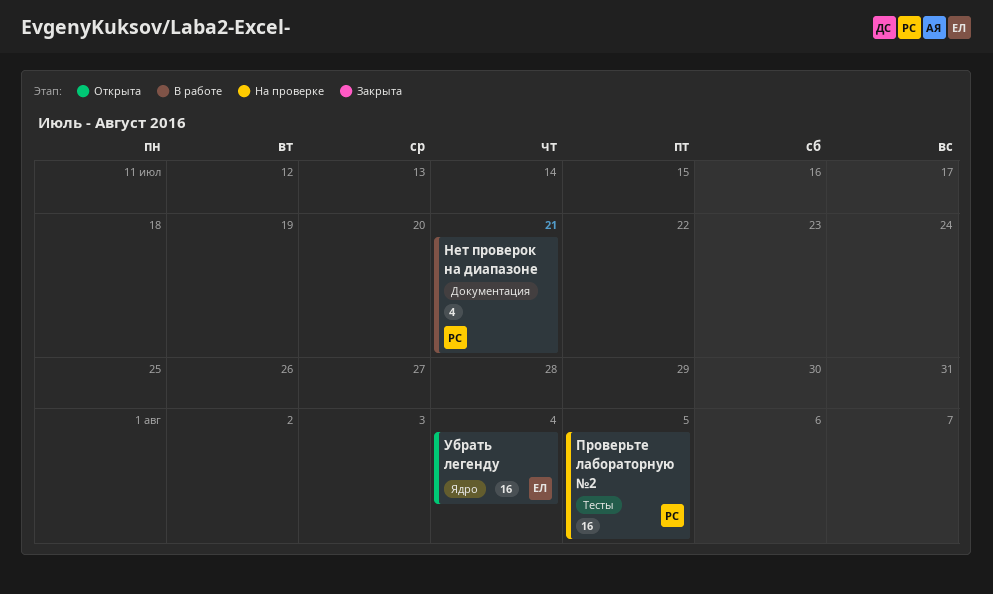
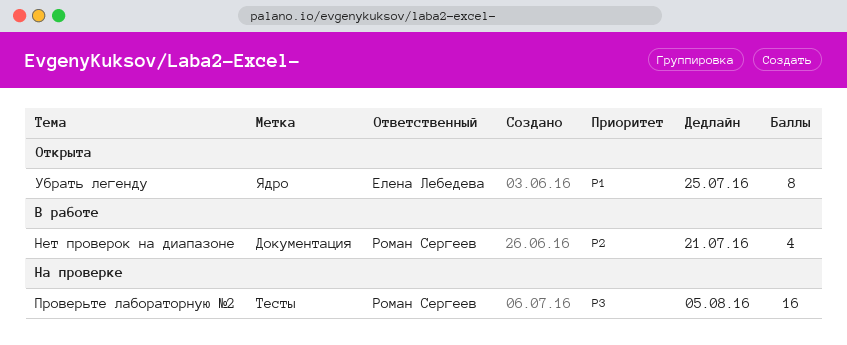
Убрать легенду, estimate: 16 -> 8
Убрать легенду, due: Aug 4 -> Jul 25

